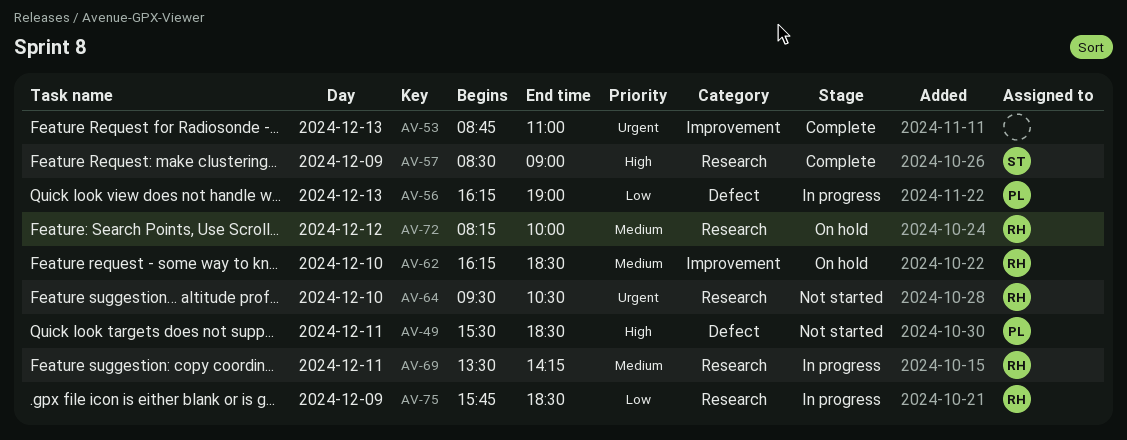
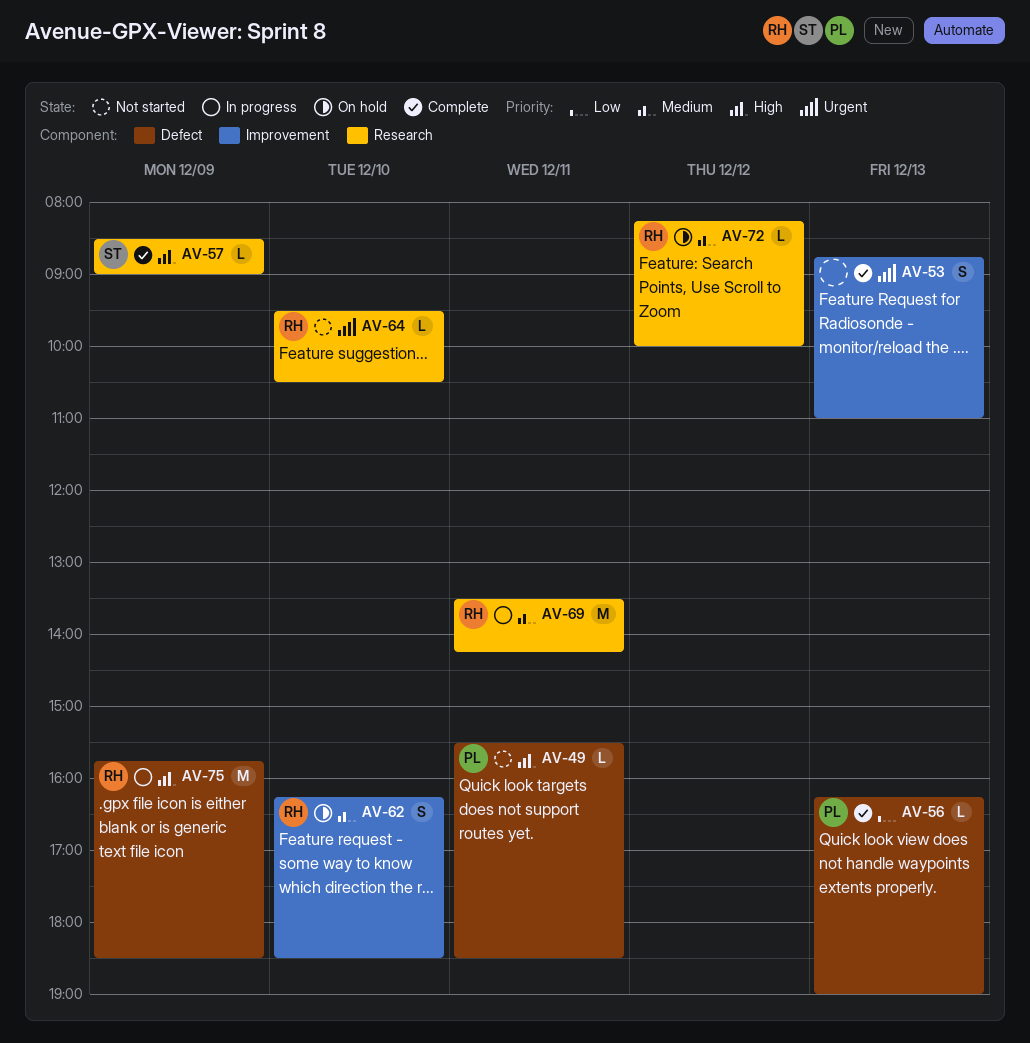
AV-56, status: In progress -> Complete
AV-75, priority: Low -> High
AV-75, label: Research -> Defect

